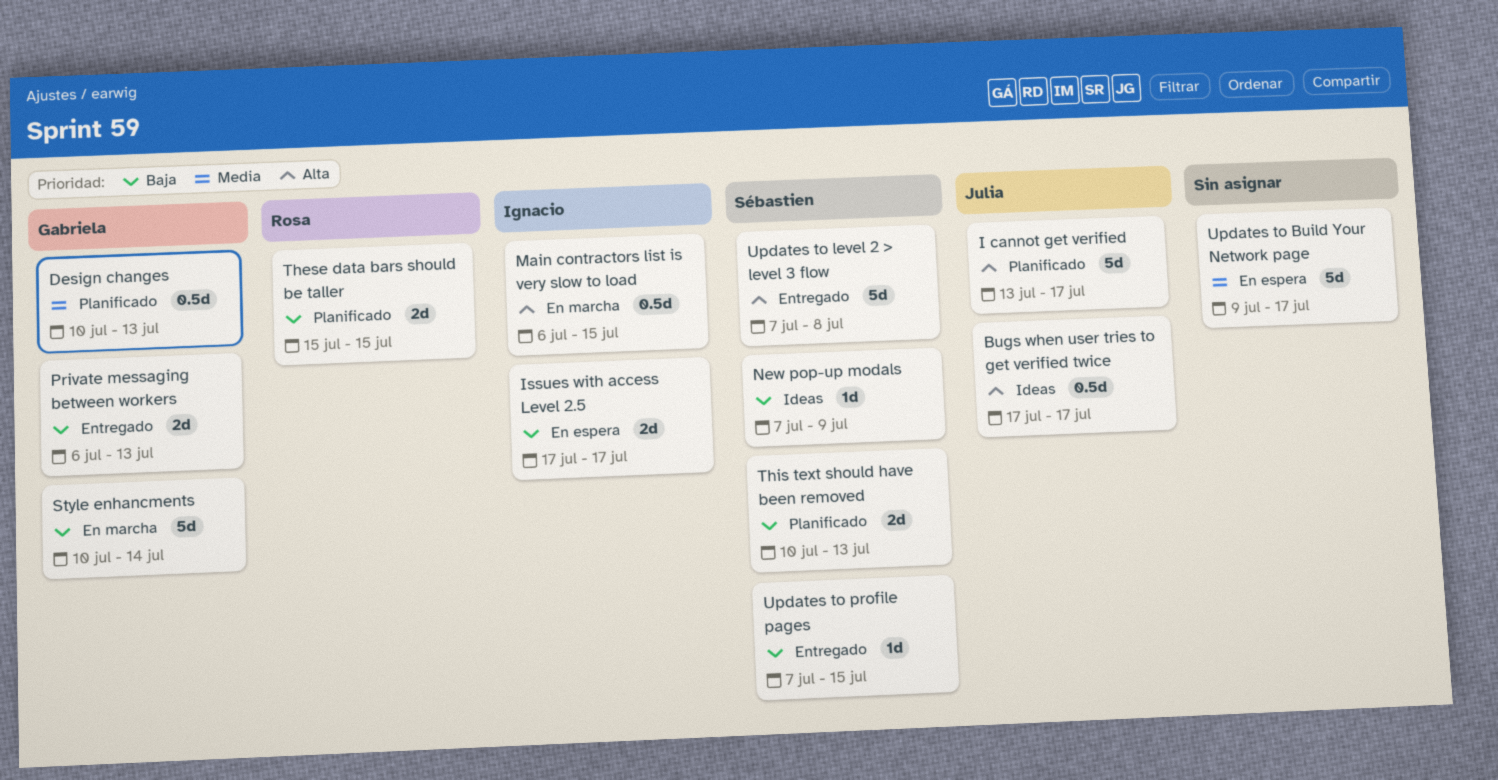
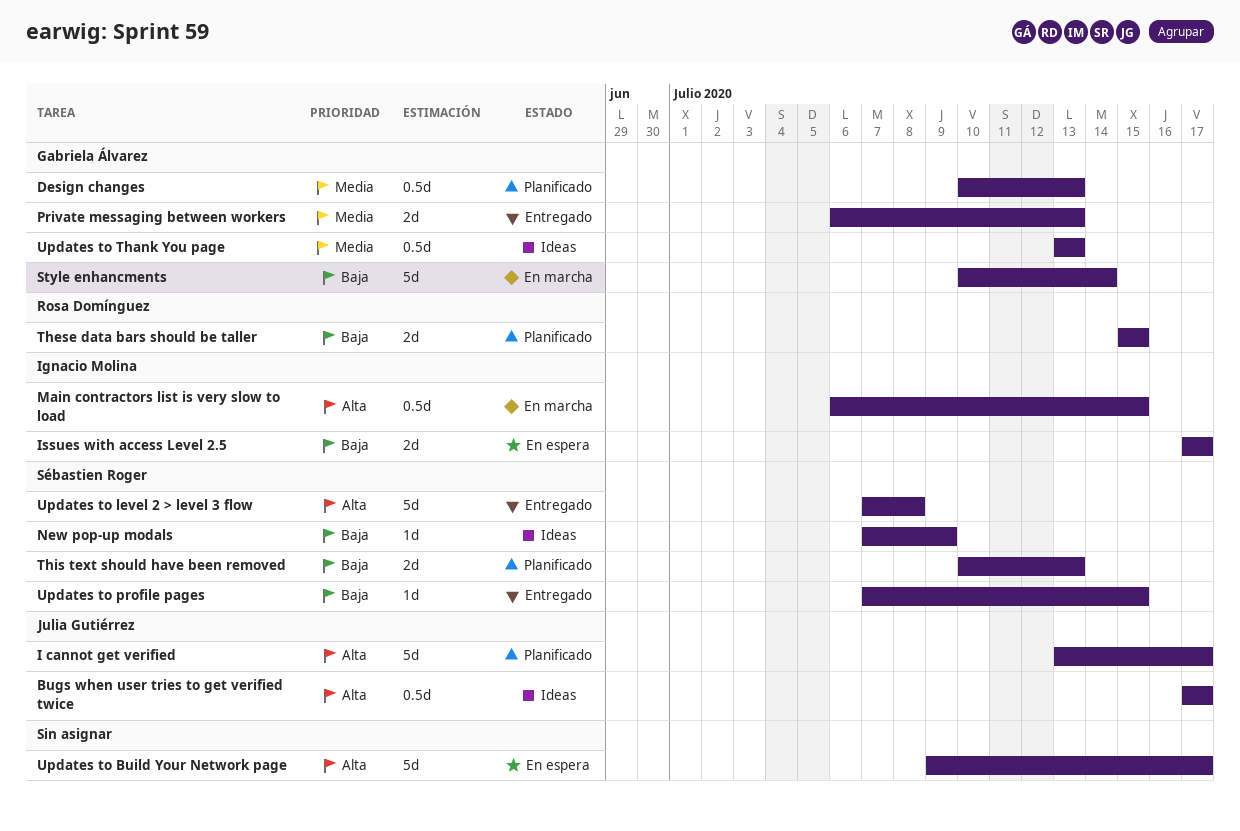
Private messaging between workers, priority: Baja -> Media
Updates to Build Your Network page, priority: Media -> Alta
Updates to Thank You page: none -> present

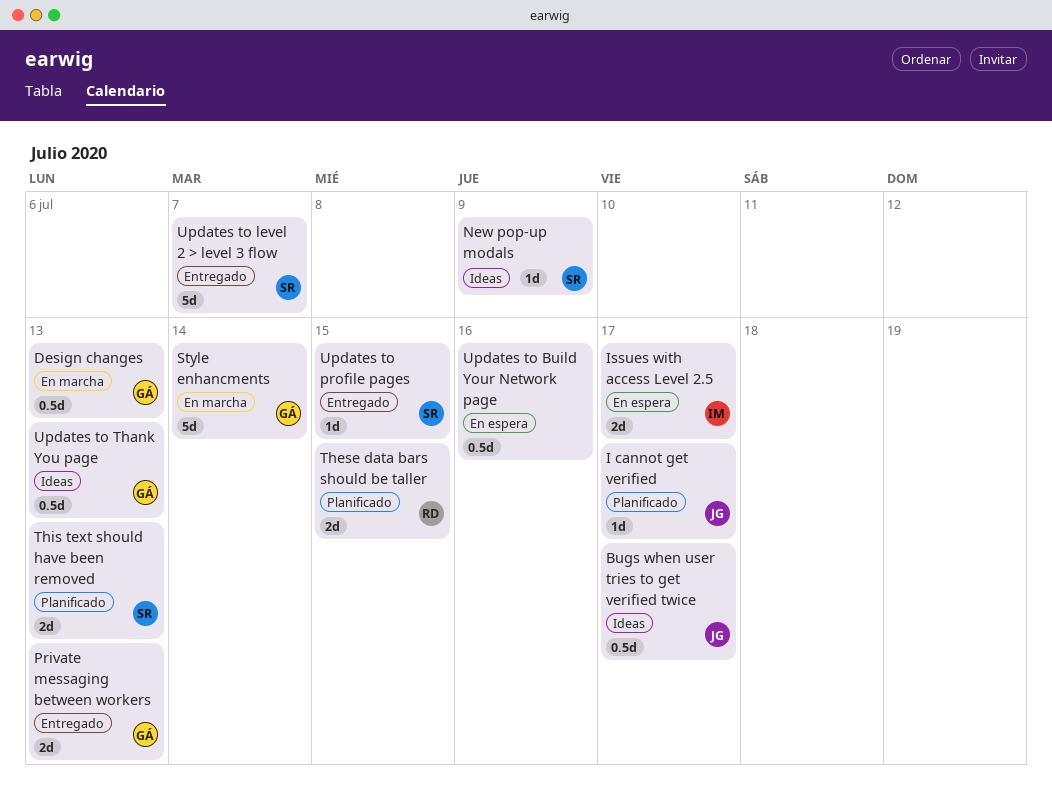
Design changes, status: Planificado -> En marcha
I cannot get verified, estimate: 5d -> 1d
Main contractors list is very slow to load: present -> none
Updates to Build Your Network page, estimate: 5d -> 0.5d
Updates to Build Your Network page, due: Jul 17 -> Jul 16
Updates to level 2 > level 3 flow, due: Jul 8 -> Jul 7

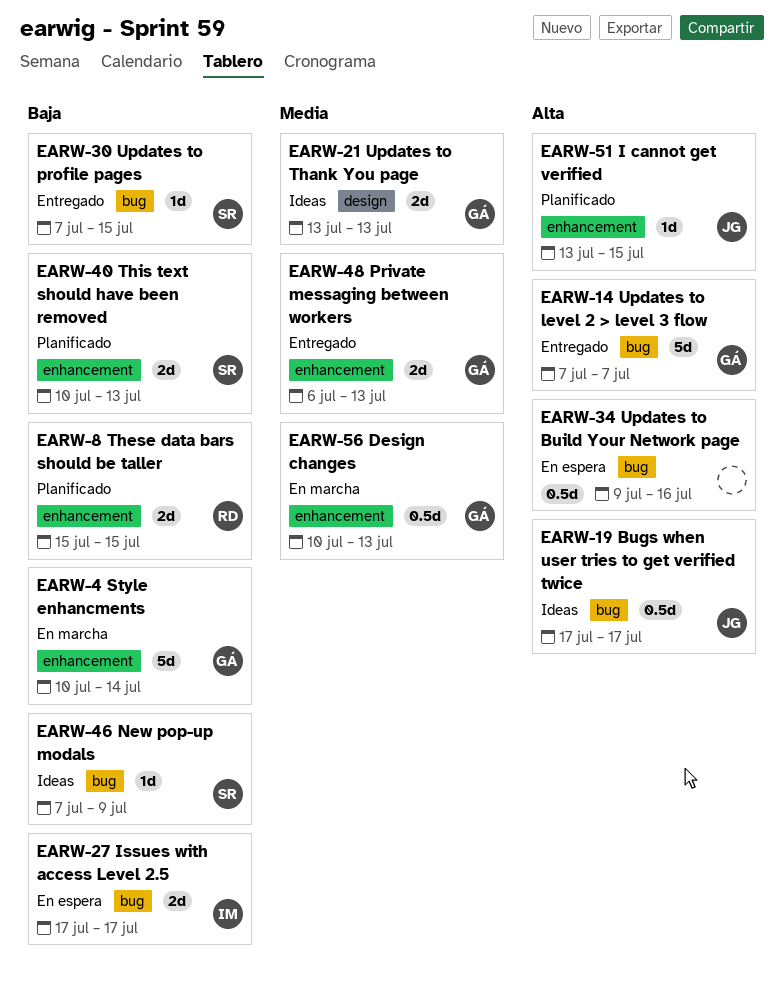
I cannot get verified, due: Jul 17 -> Jul 15
Updates to level 2 > level 3 flow, owner: SR -> GÁ
Updates to Thank You page, estimate: 0.5d -> 2d

